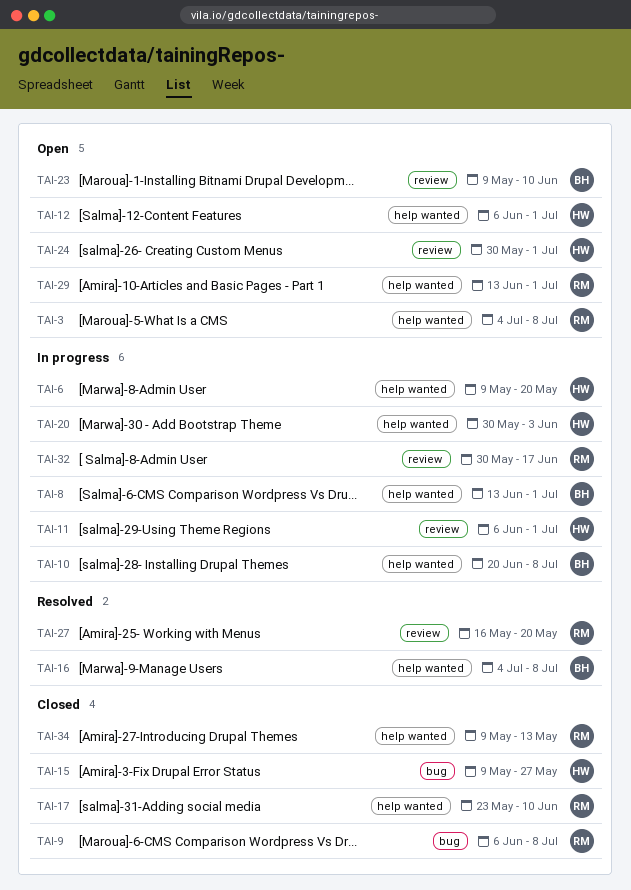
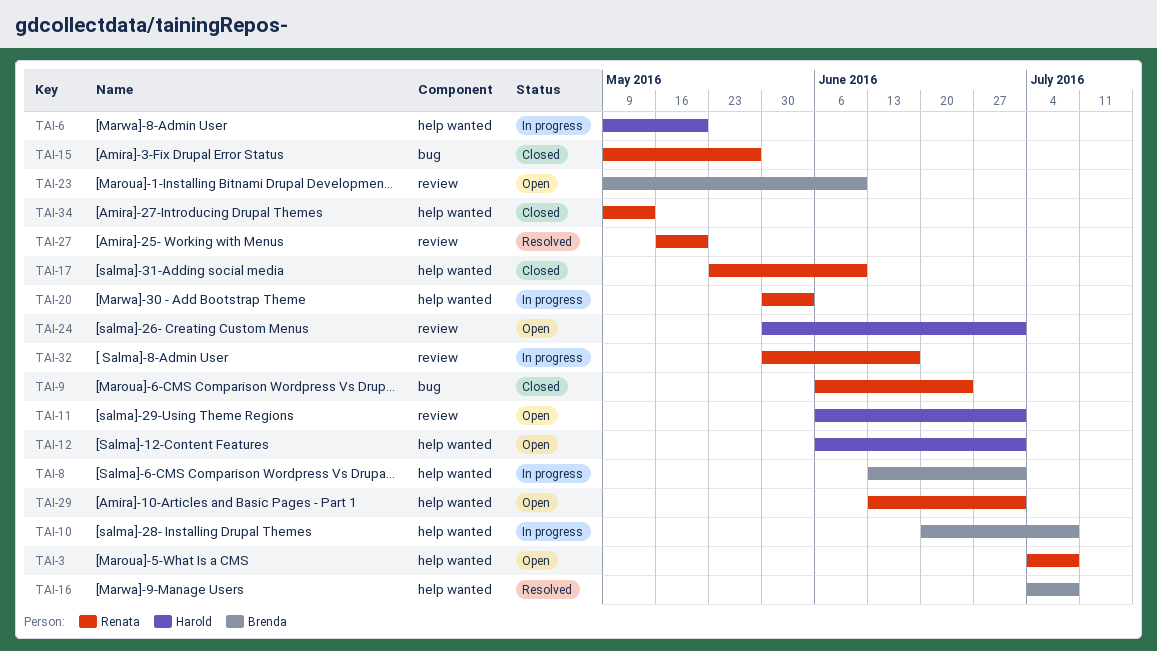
TAI-9, due: Jul 8 -> Jun 24
TAI-11, status: In progress -> Open
TAI-15, owner: Harold -> Renata
TAI-20, owner: Harold -> Renata

